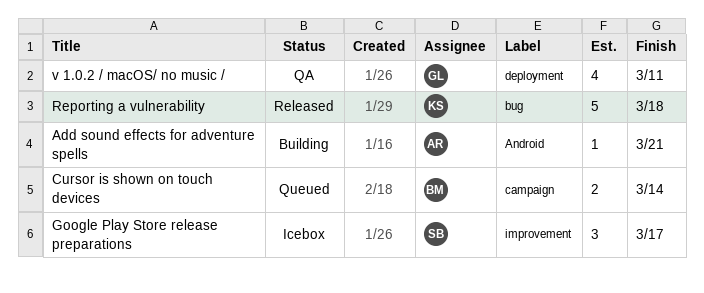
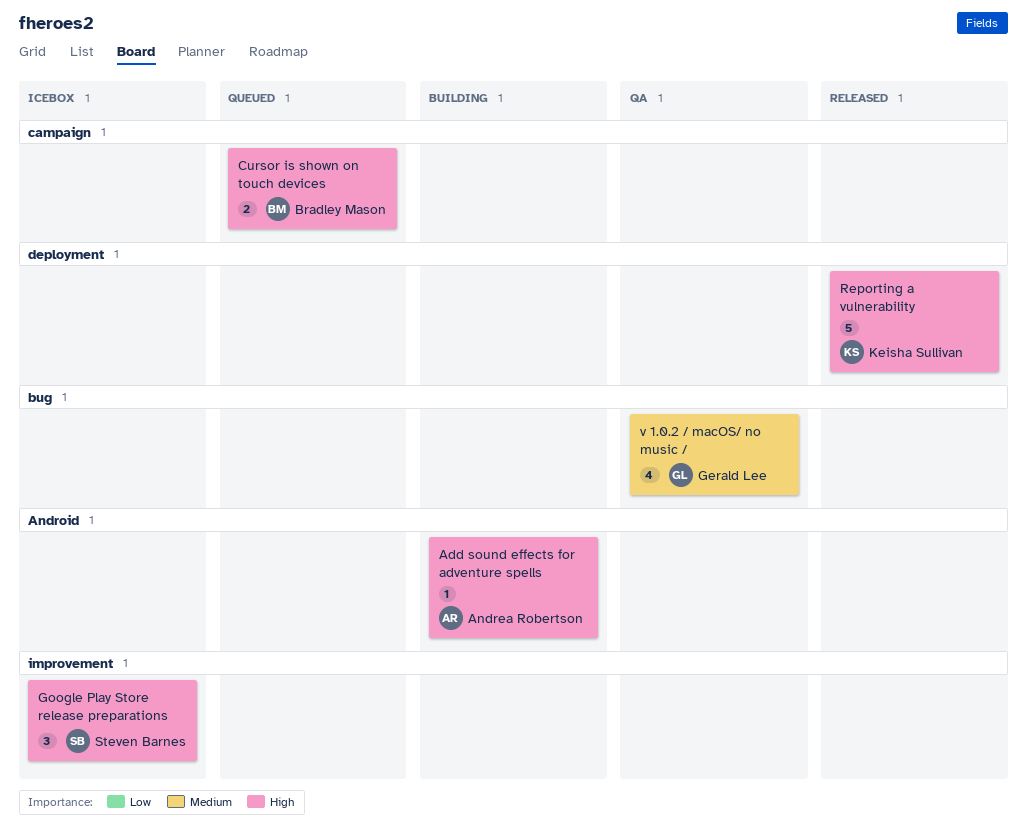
Reporting a vulnerability, label: bug -> deployment
v 1.0.2 / macOS/ no music /, label: deployment -> bug

